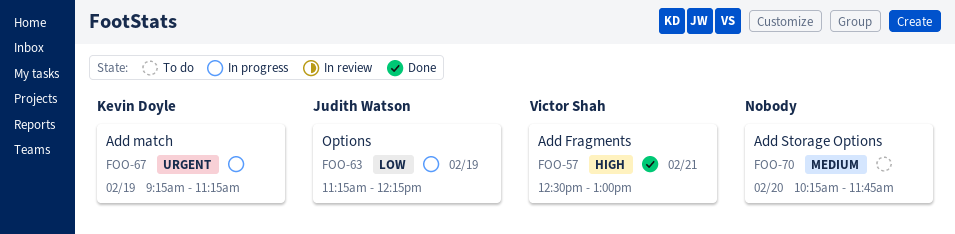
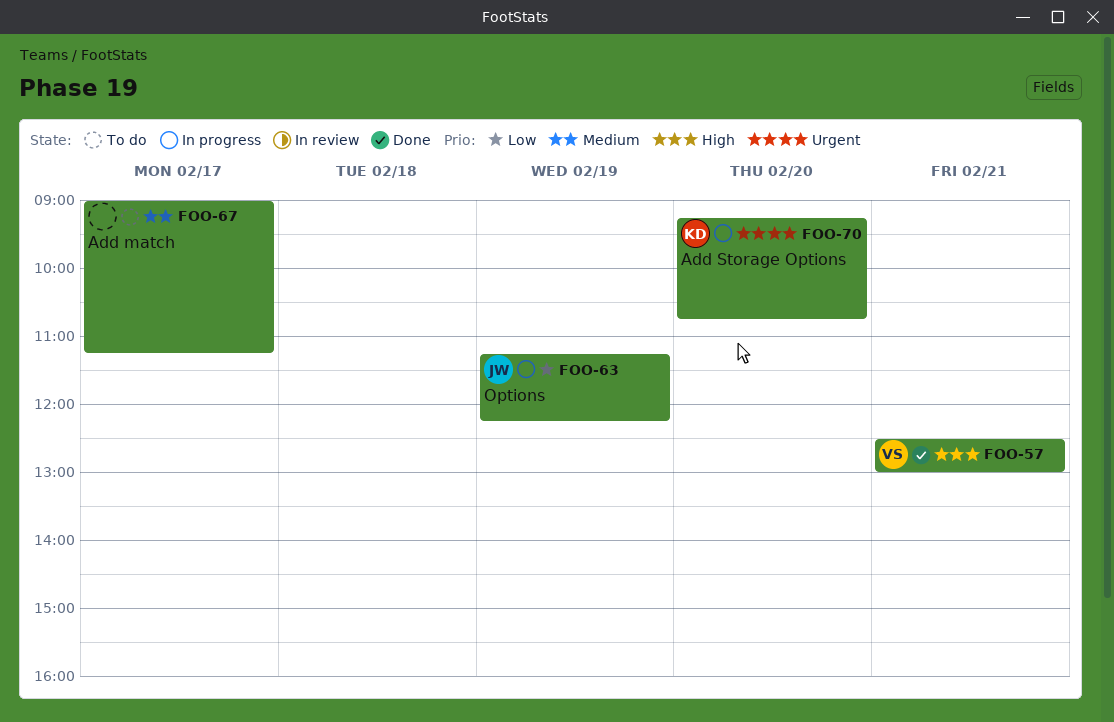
FOO-67, status: In progress -> To do
FOO-67, owner: Kevin Doyle -> none
FOO-67, priority: Urgent -> Medium
FOO-67, day: Feb 19 -> Feb 17
FOO-67, begins: 09:15 -> 09:00
FOO-70, status: To do -> In progress
FOO-70, owner: none -> Kevin Doyle
FOO-70, priority: Medium -> Urgent
FOO-70, begins: 10:15 -> 09:15
FOO-70, ends: 11:45 -> 10:45

